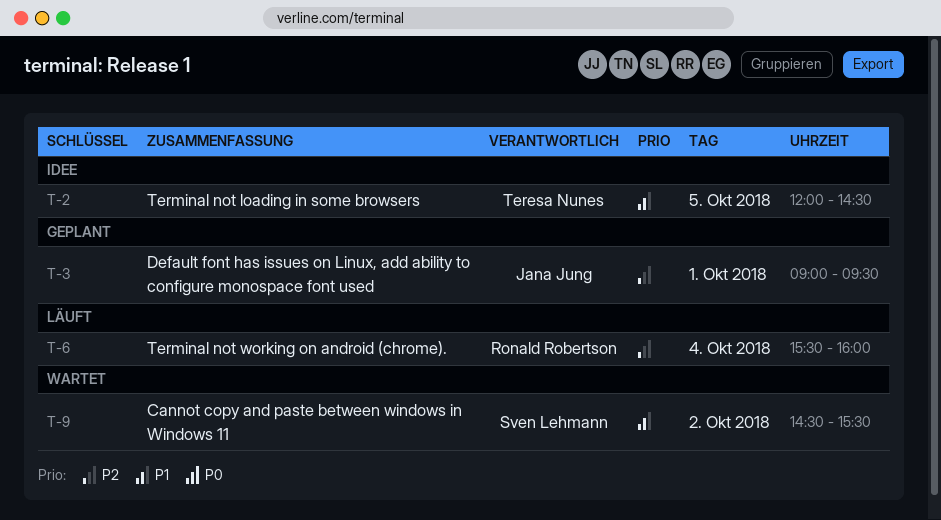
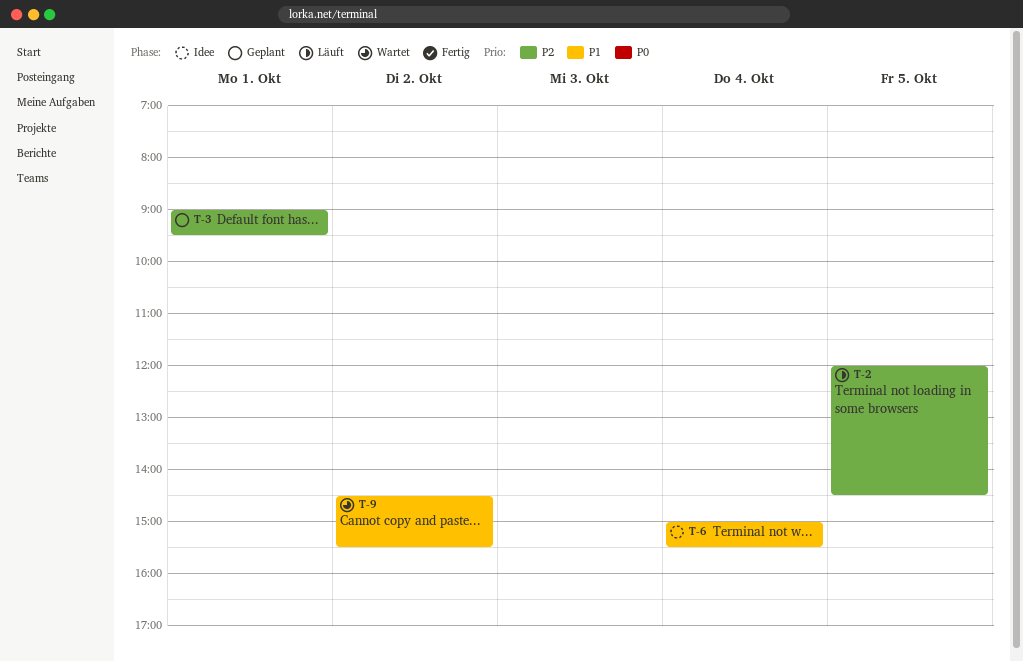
T-2, status: Idee -> Läuft
T-2, priority: P1 -> P2
T-6, status: Läuft -> Idee
T-6, priority: P2 -> P1
T-6, begins: 15:30 -> 15:00
T-6, ends: 16:00 -> 15:30

